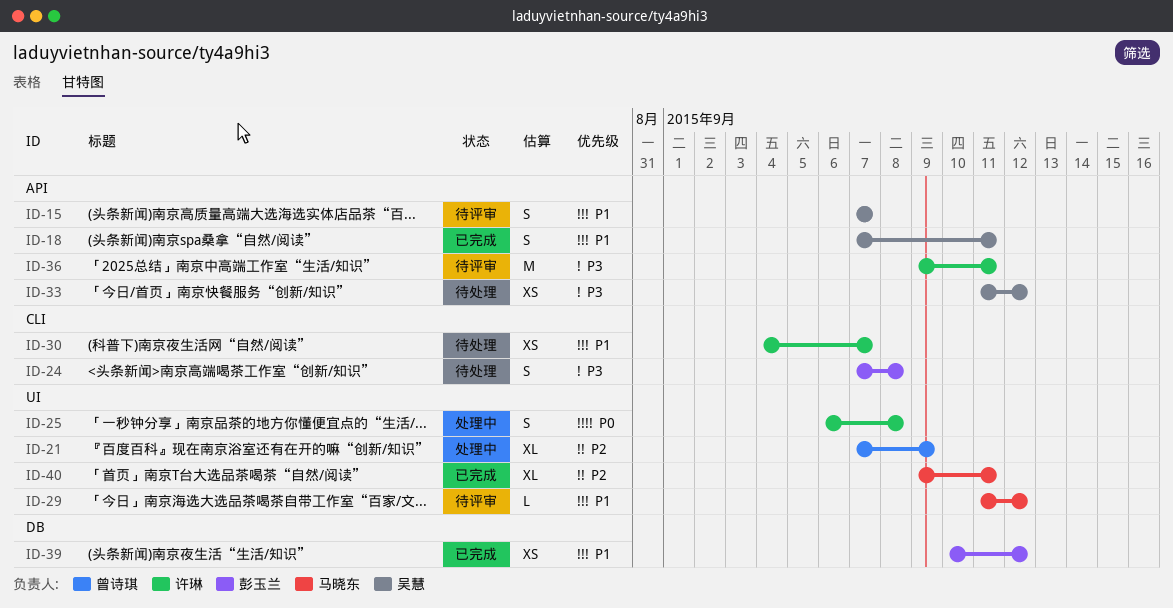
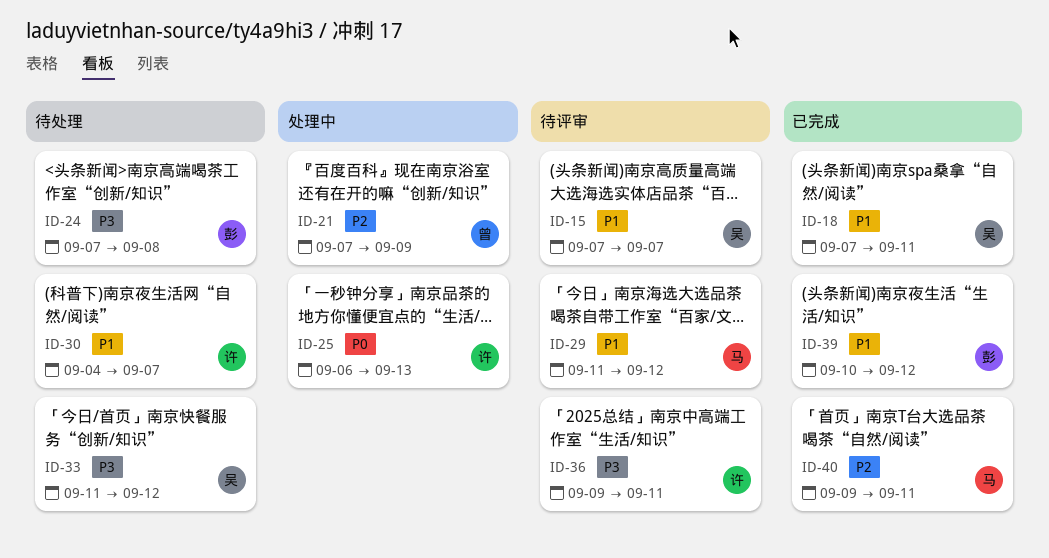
ID-25, due: Sep 8 -> Sep 13

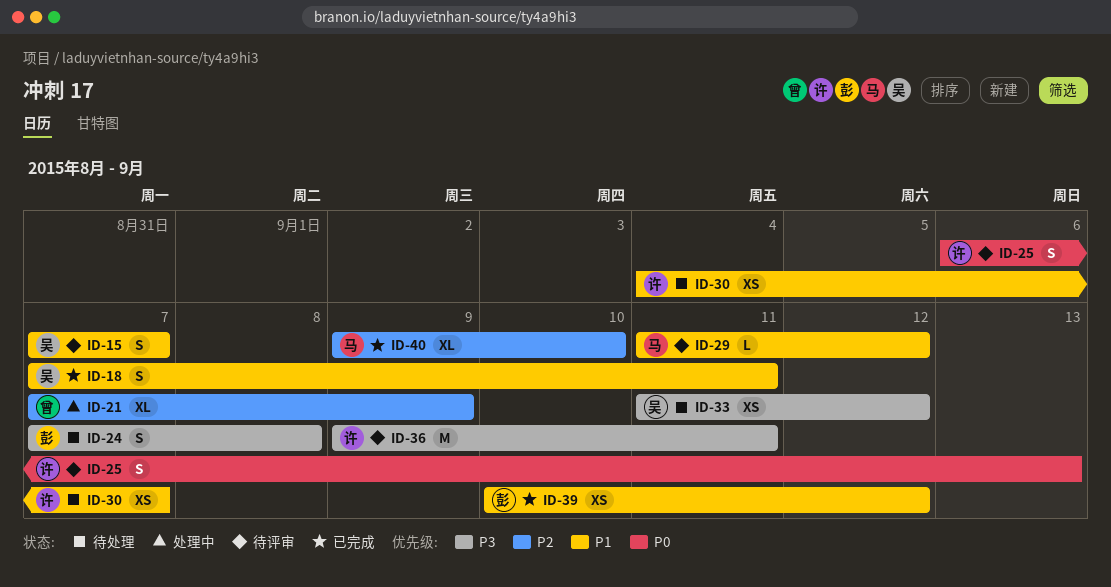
ID-25, status: 处理中 -> 待评审
ID-40, due: Sep 11 -> Sep 10

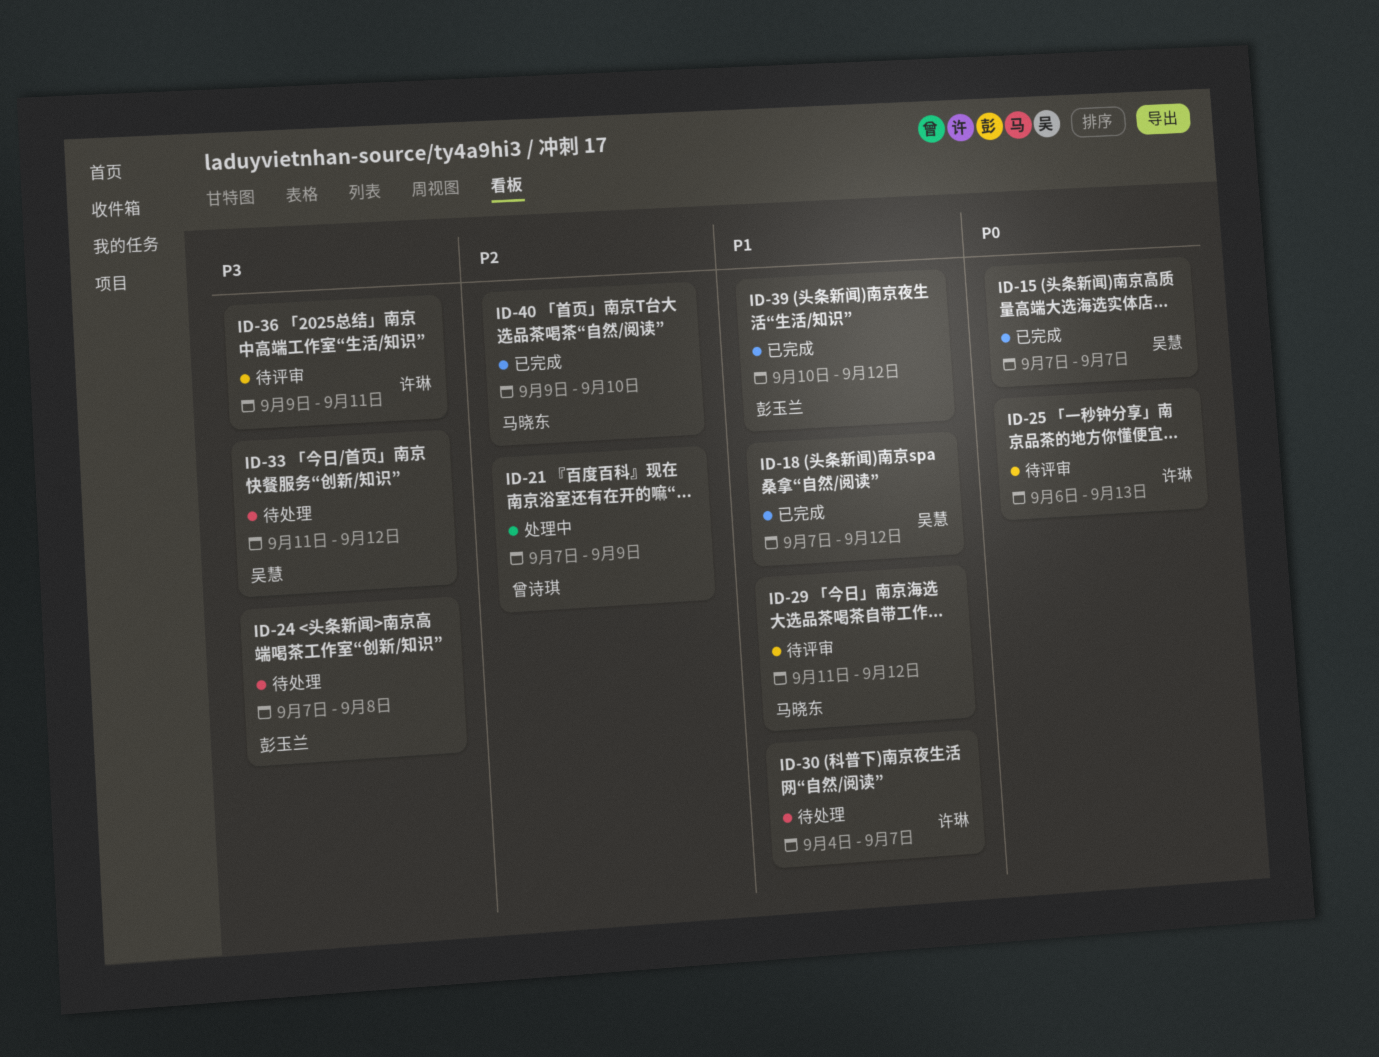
ID-15, status: 待评审 -> 已完成
ID-15, priority: P1 -> P0
ID-18, due: Sep 11 -> Sep 12

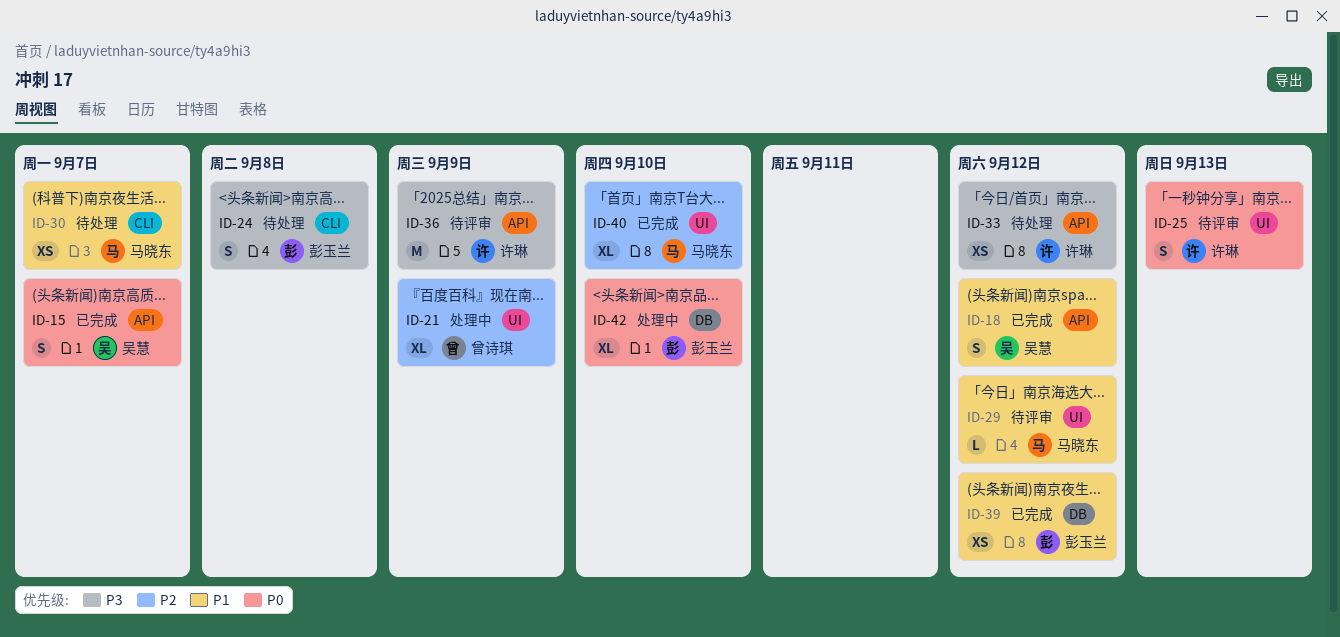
ID-30, owner: 许琳 -> 马晓东
ID-33, owner: 吴慧 -> 许琳
ID-36, due: Sep 11 -> Sep 9
ID-42: none -> present

